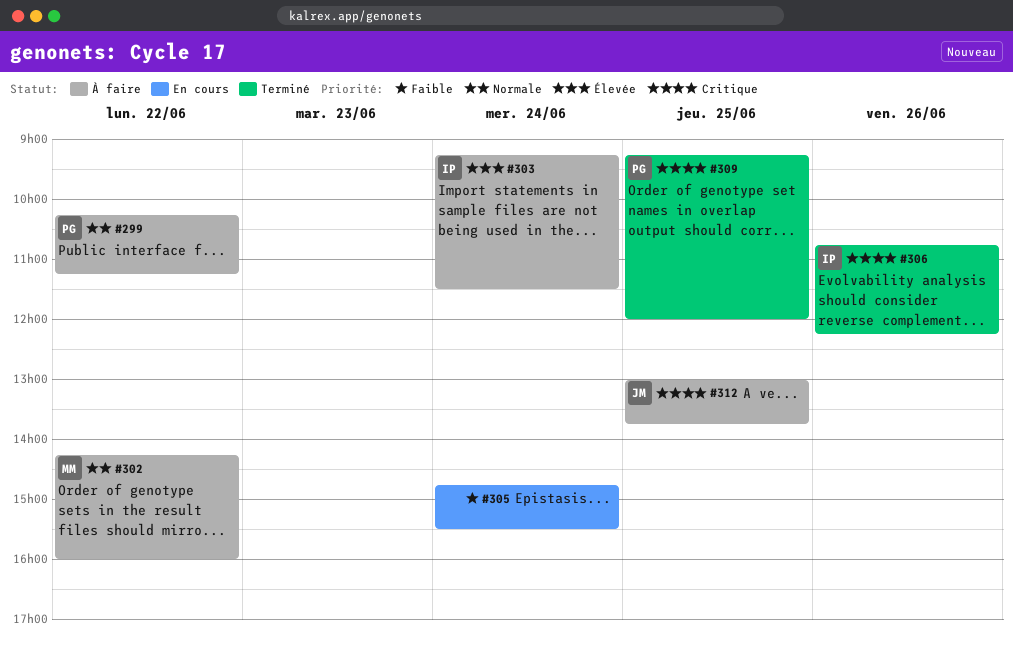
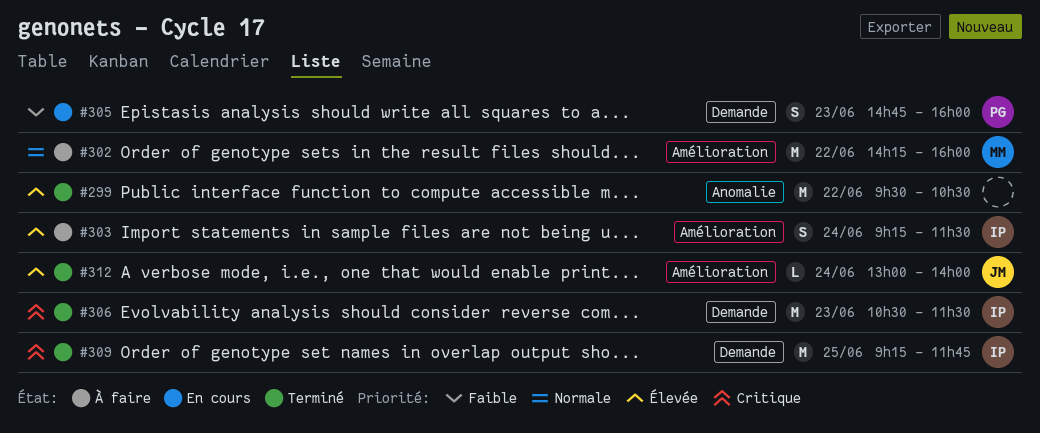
#299, status: À faire -> Terminé
#299, owner: PG -> none
#299, priority: Normale -> Élevée
#299, begins: 10:15 -> 09:30
#299, ends: 11:15 -> 10:30
#305, owner: none -> PG
#305, day: Jun 24 -> Jun 23
#305, ends: 15:30 -> 16:00
#306, day: Jun 26 -> Jun 23
#306, begins: 10:45 -> 10:30
#306, ends: 12:15 -> 11:30
#309, owner: PG -> IP
#309, ends: 12:00 -> 11:45
#312, status: À faire -> Terminé
#312, priority: Critique -> Élevée
#312, day: Jun 25 -> Jun 24
#312, ends: 13:45 -> 14:00

